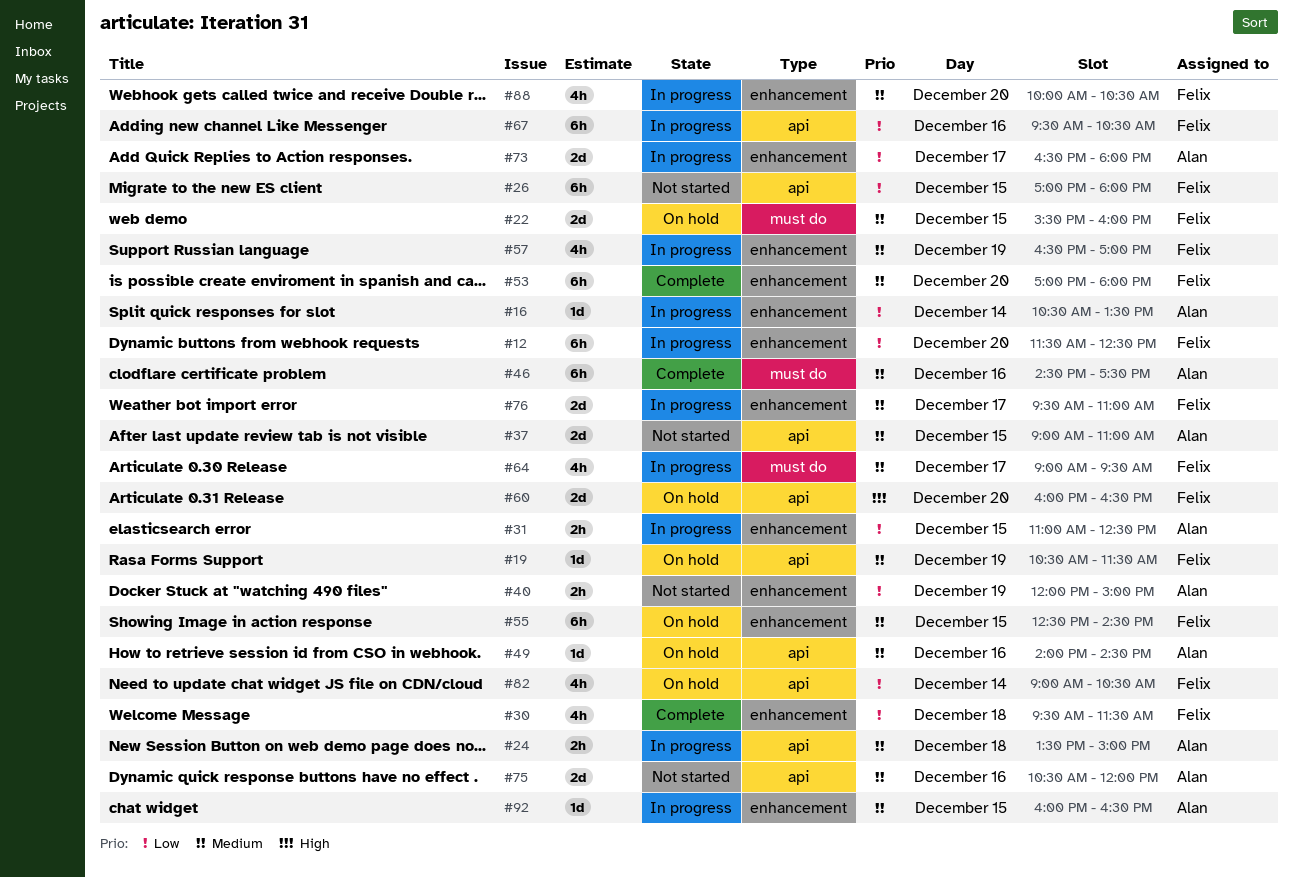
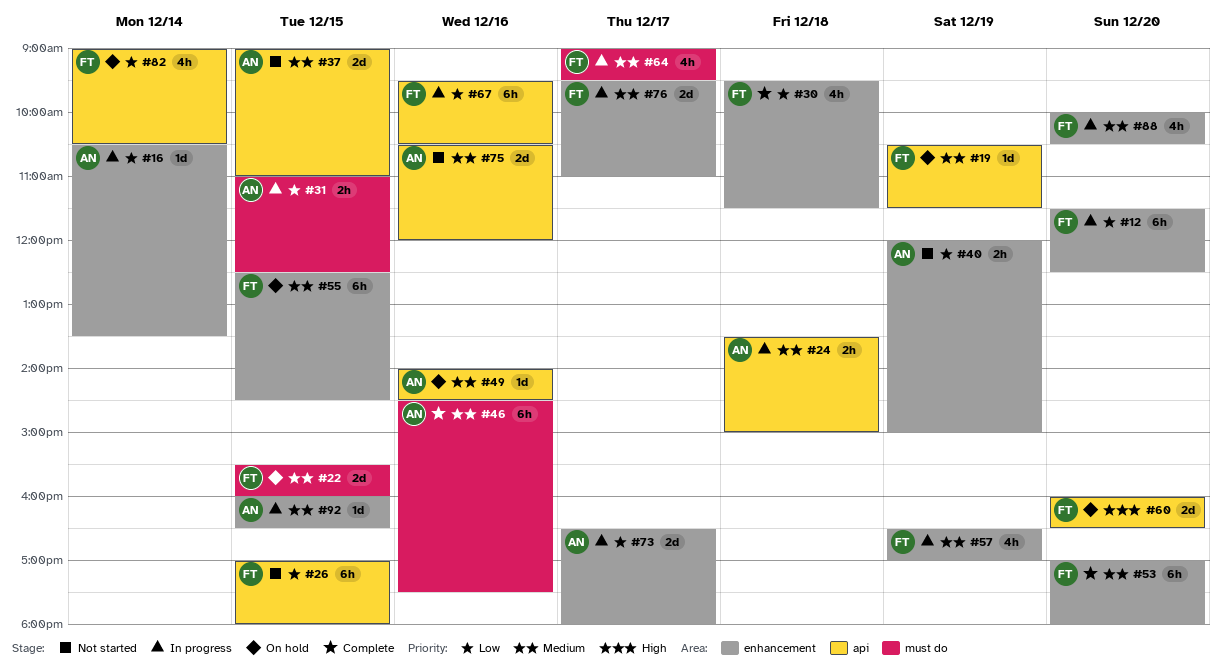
#31, label: enhancement -> must do

